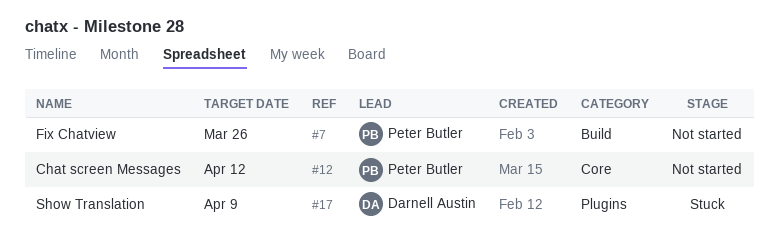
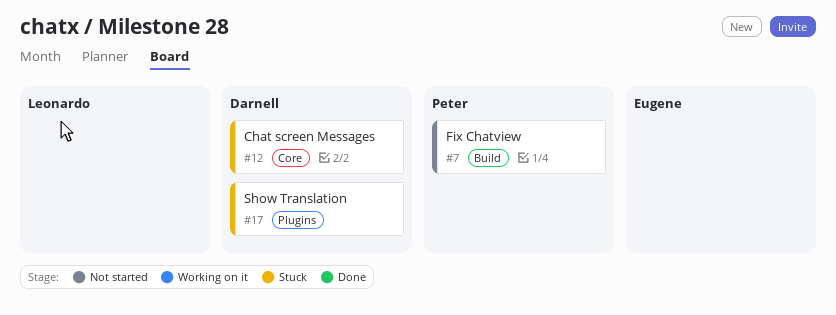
#12, status: Not started -> Stuck
#12, owner: Peter Butler -> Darnell Austin

